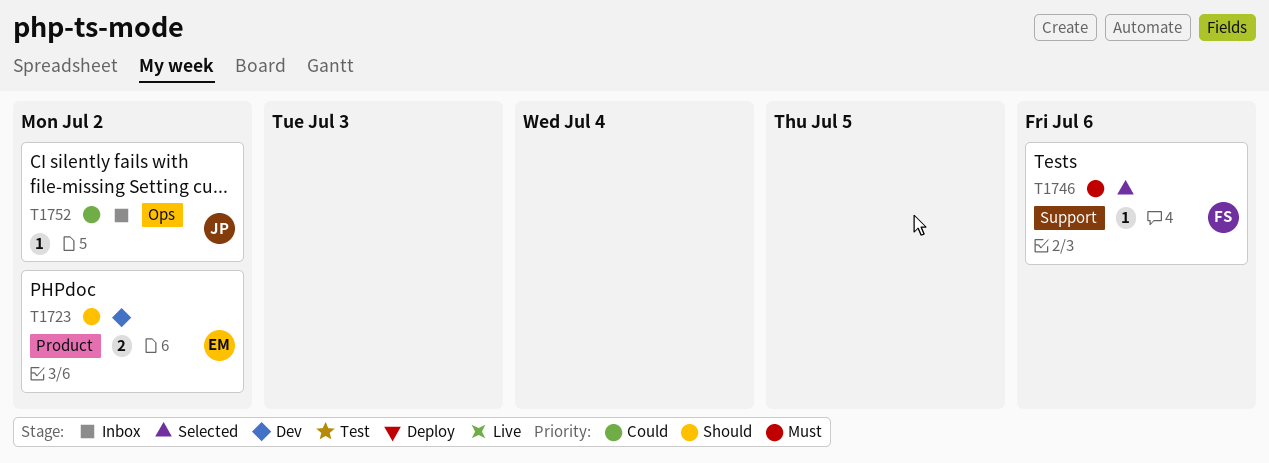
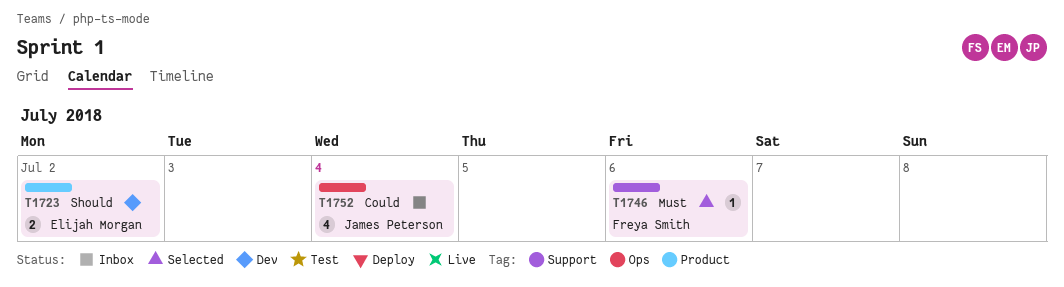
T1752, estimate: 1 -> 4
T1752, due: Jul 2 -> Jul 4

